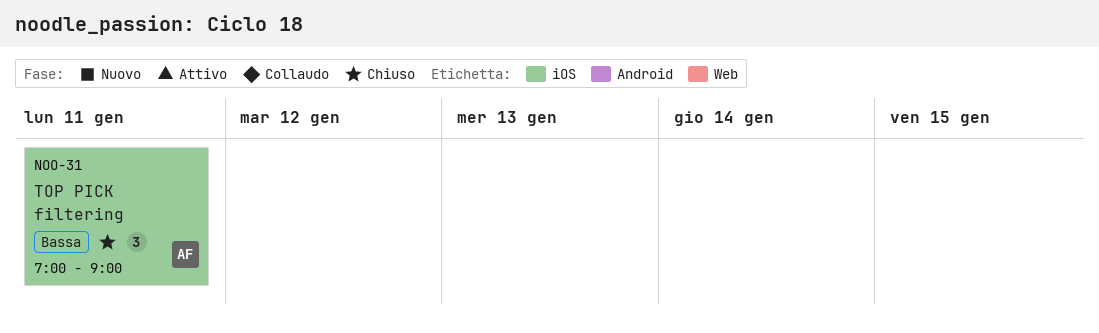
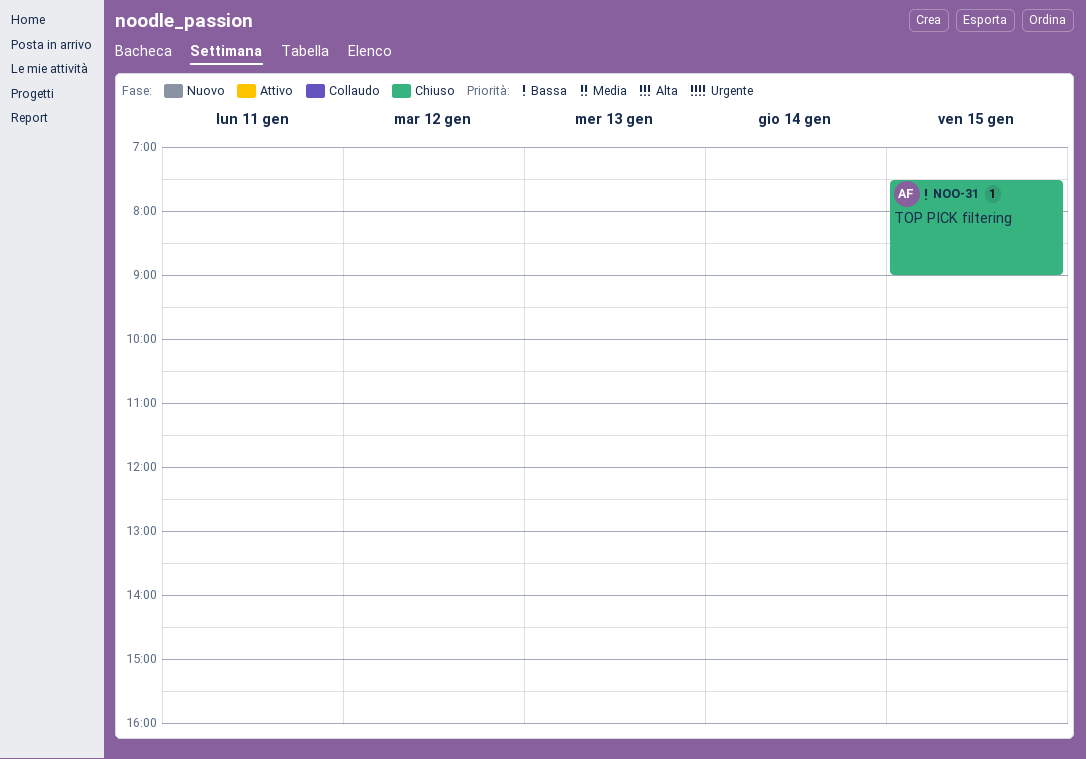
NOO-31, estimate: 3 -> 1
NOO-31, day: Jan 11 -> Jan 15
NOO-31, begins: 07:00 -> 07:30

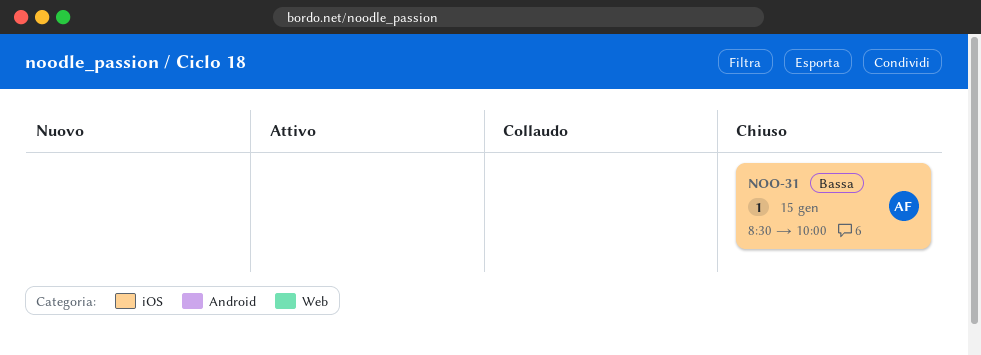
NOO-31, begins: 07:30 -> 08:30
NOO-31, ends: 09:00 -> 10:00

